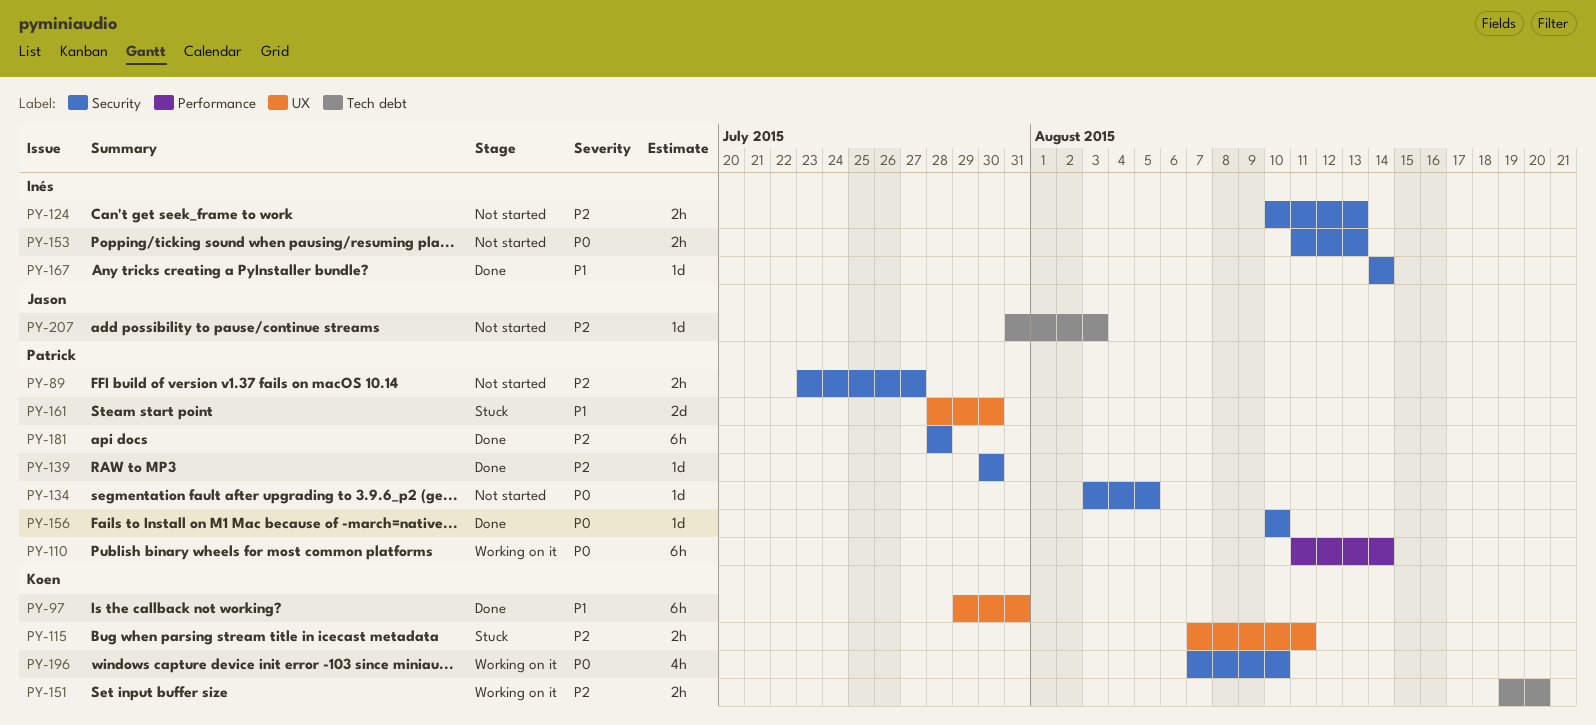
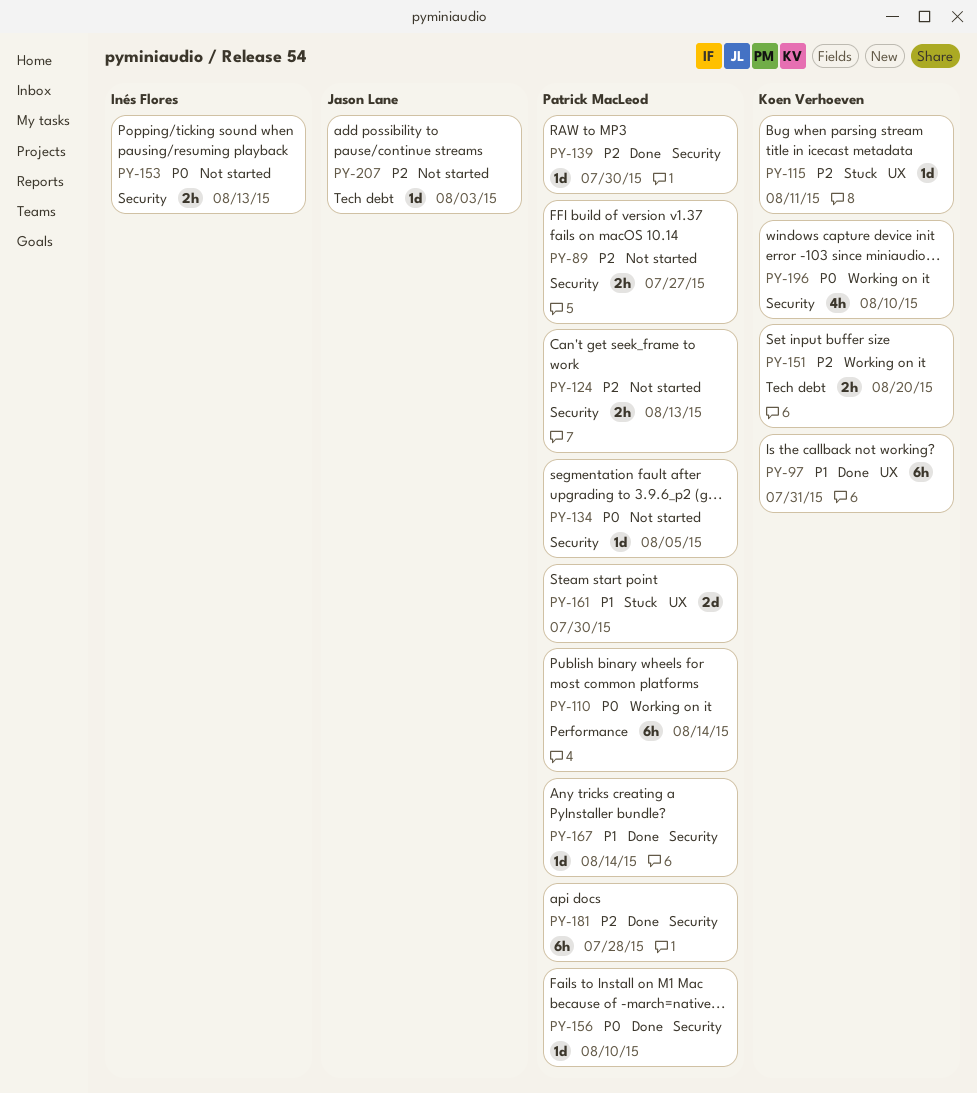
PY-115, estimate: 2h -> 1d
PY-124, owner: Inés Flores -> Patrick MacLeod
PY-167, owner: Inés Flores -> Patrick MacLeod

